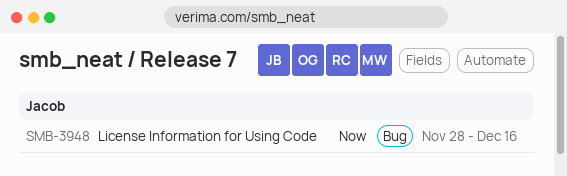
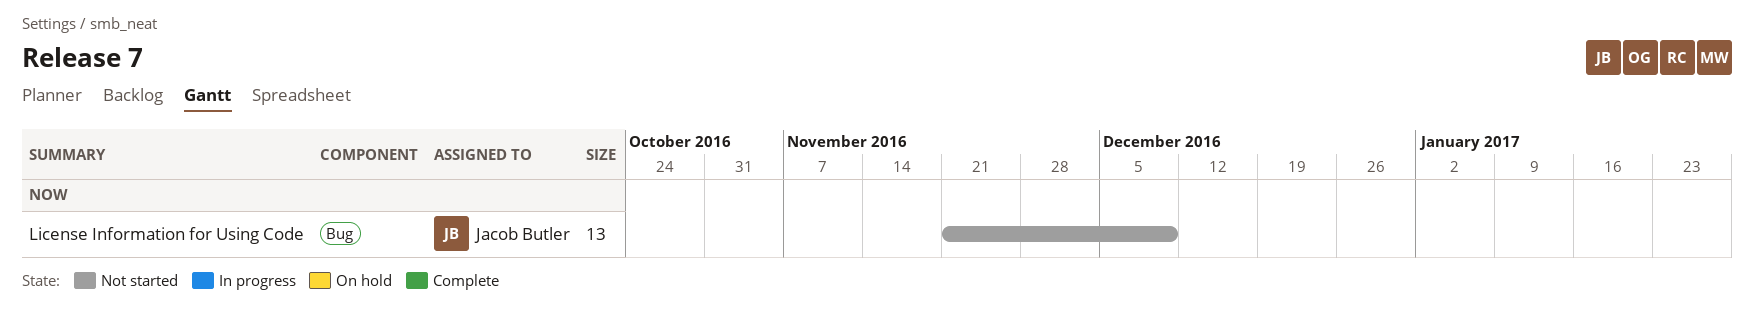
License Information for Using Code, start: Nov 28 -> Nov 21
License Information for Using Code, due: Dec 16 -> Dec 9

